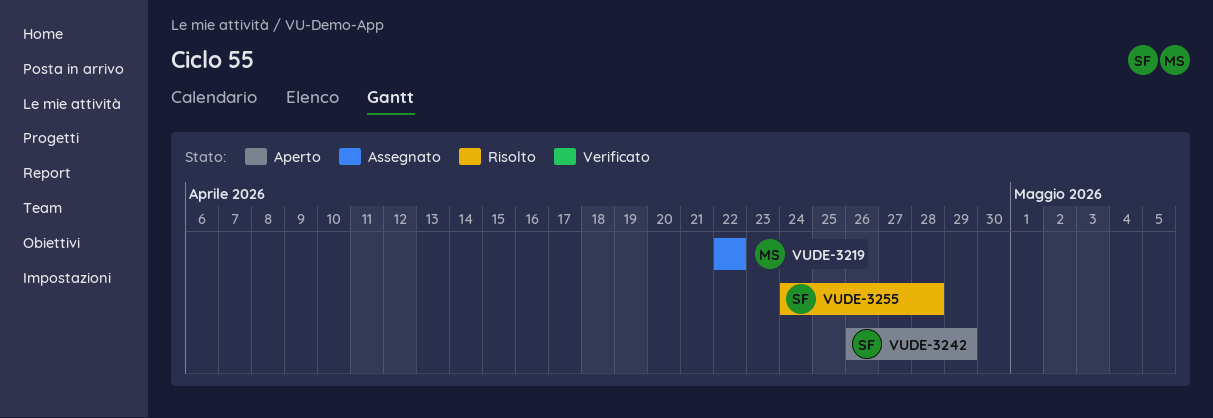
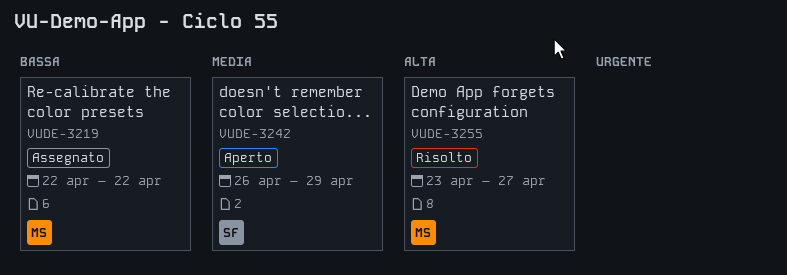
VUDE-3255, owner: SF -> MS
VUDE-3255, start: Apr 24 -> Apr 23
VUDE-3255, due: Apr 28 -> Apr 27

